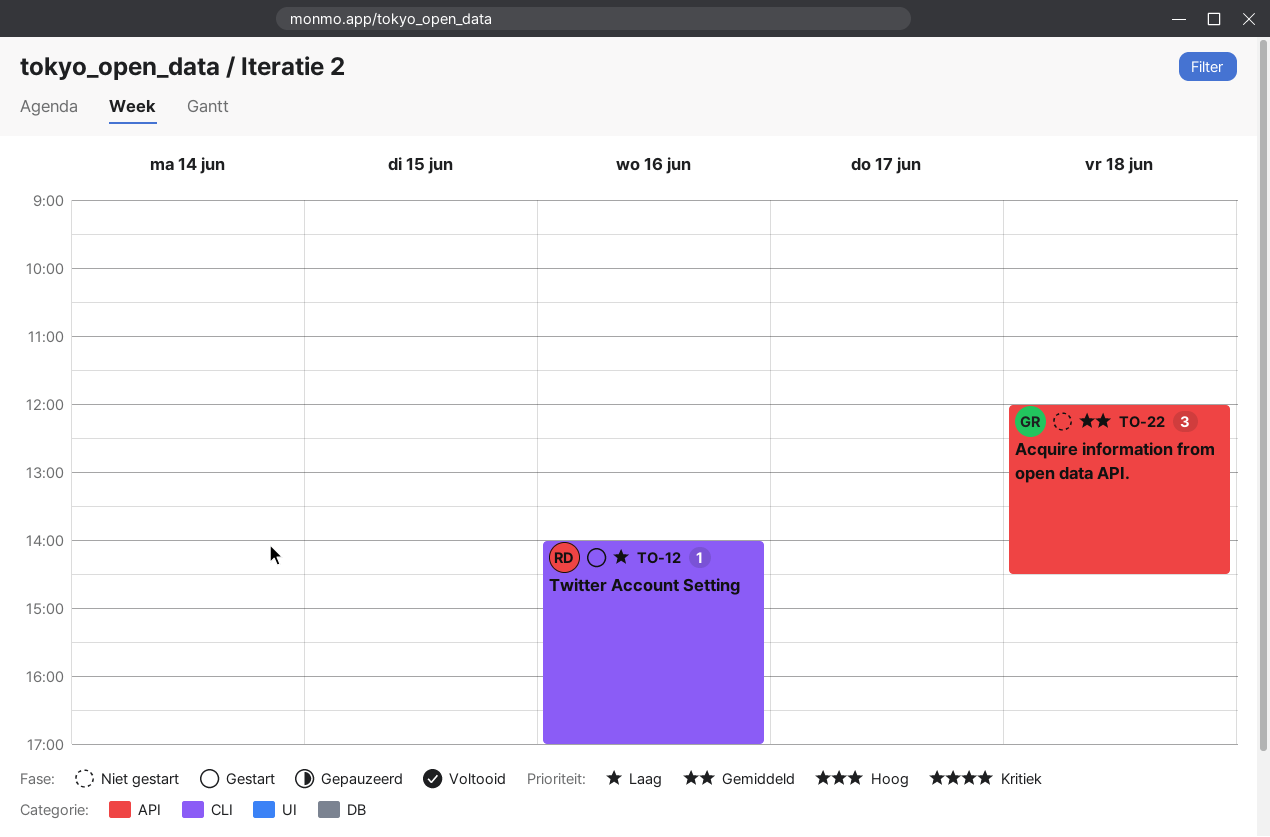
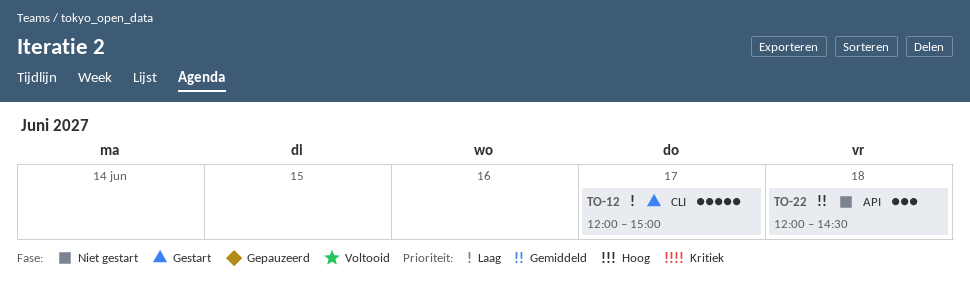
TO-12, estimate: 1 -> 5
TO-12, day: Jun 16 -> Jun 17
TO-12, begins: 14:00 -> 12:00
TO-12, ends: 17:00 -> 15:00

